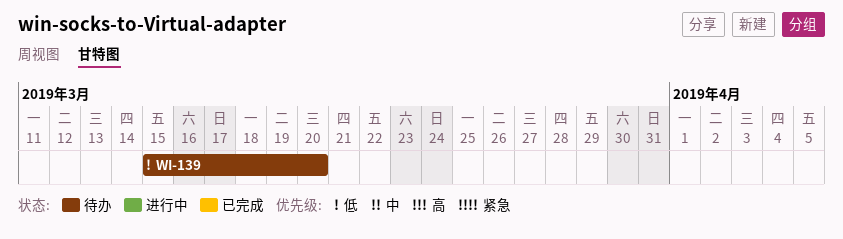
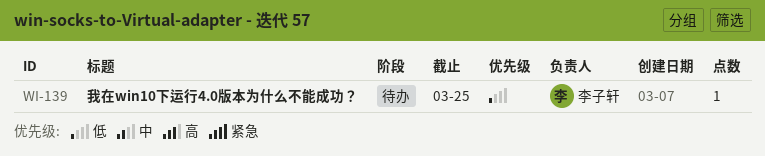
WI-139, due: Mar 20 -> Mar 25

